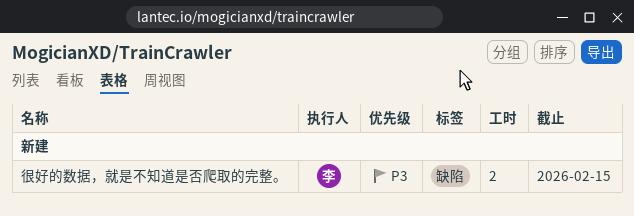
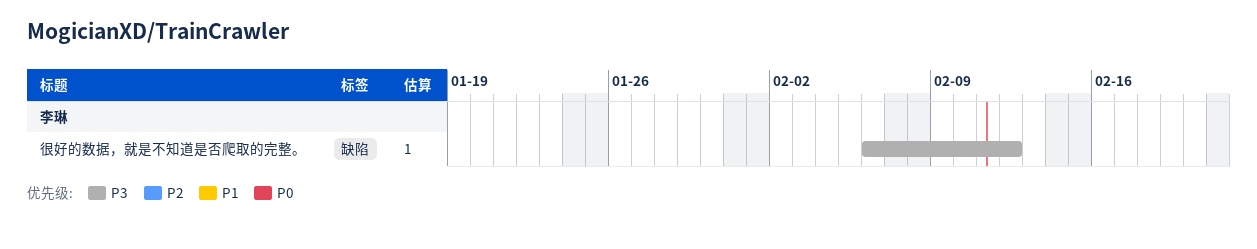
很好的数据，就是不知道是否爬取的完整。, estimate: 2 -> 1
很好的数据，就是不知道是否爬取的完整。, due: Feb 15 -> Feb 12

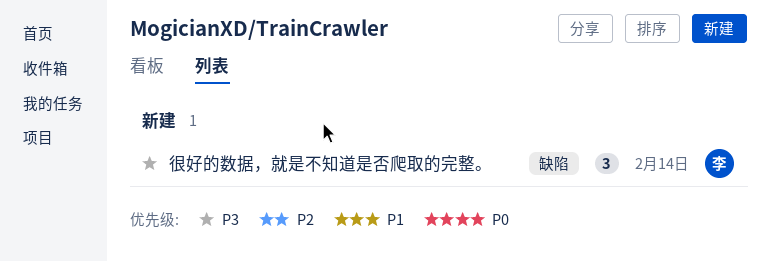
很好的数据，就是不知道是否爬取的完整。, estimate: 1 -> 3
很好的数据，就是不知道是否爬取的完整。, due: Feb 12 -> Feb 14

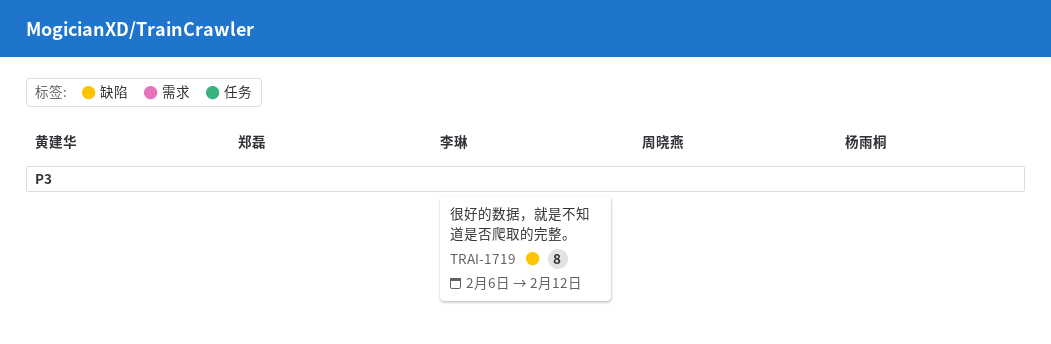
很好的数据，就是不知道是否爬取的完整。, estimate: 3 -> 8
很好的数据，就是不知道是否爬取的完整。, due: Feb 14 -> Feb 12

